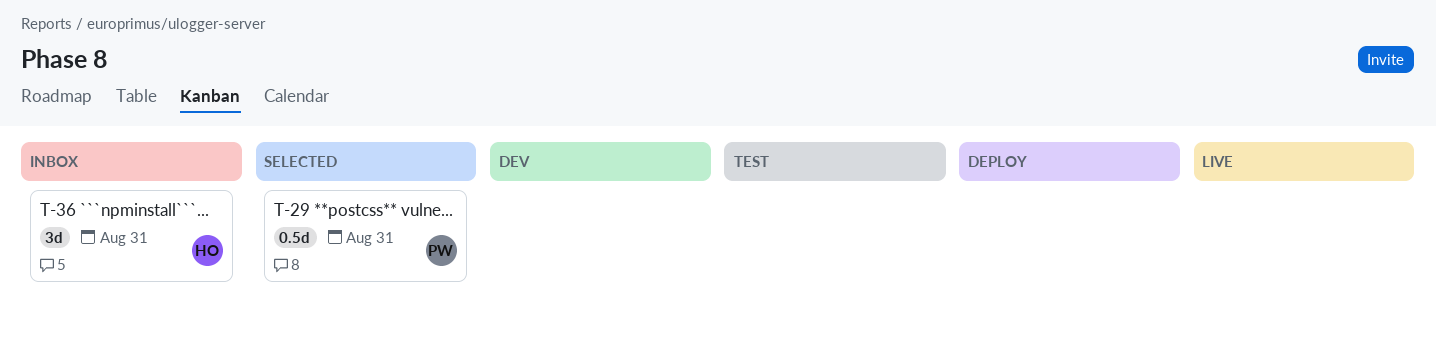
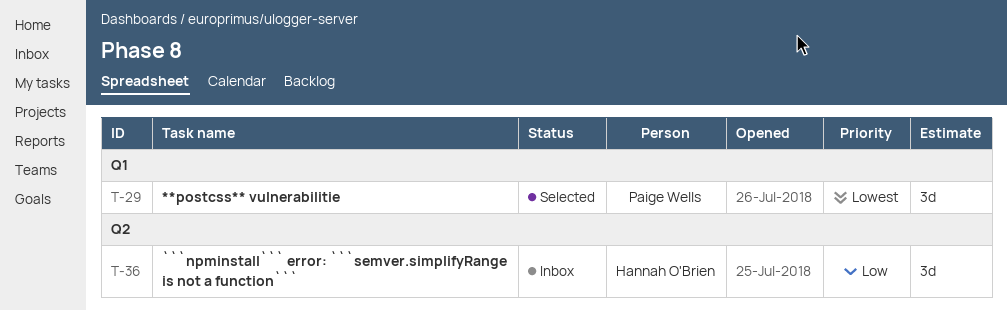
T-29, estimate: 0.5d -> 3d

